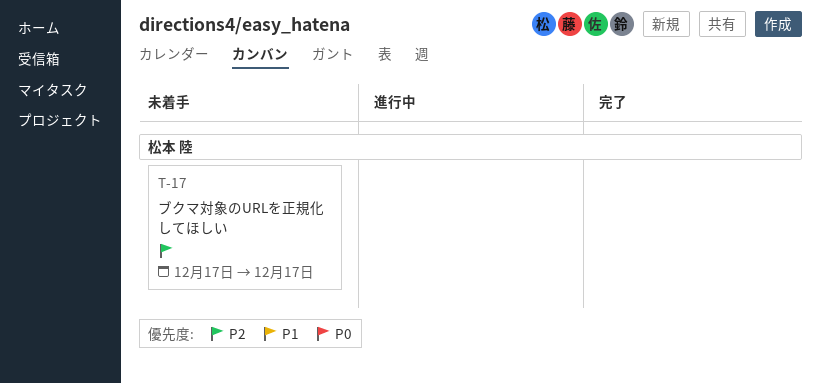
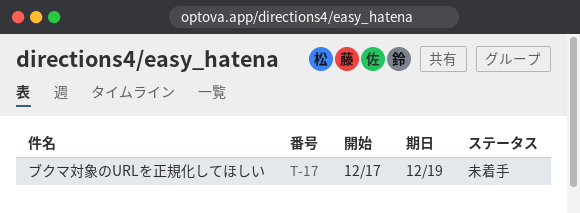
T-17, due: Dec 17 -> Dec 19

